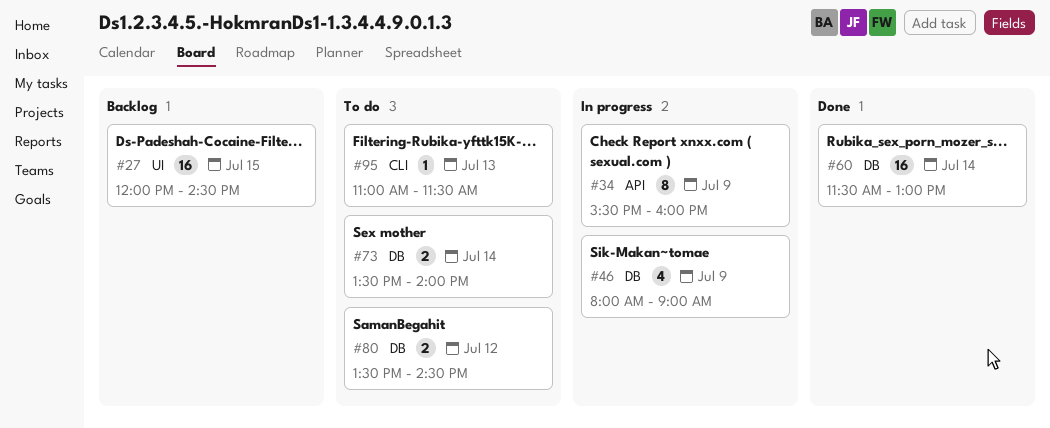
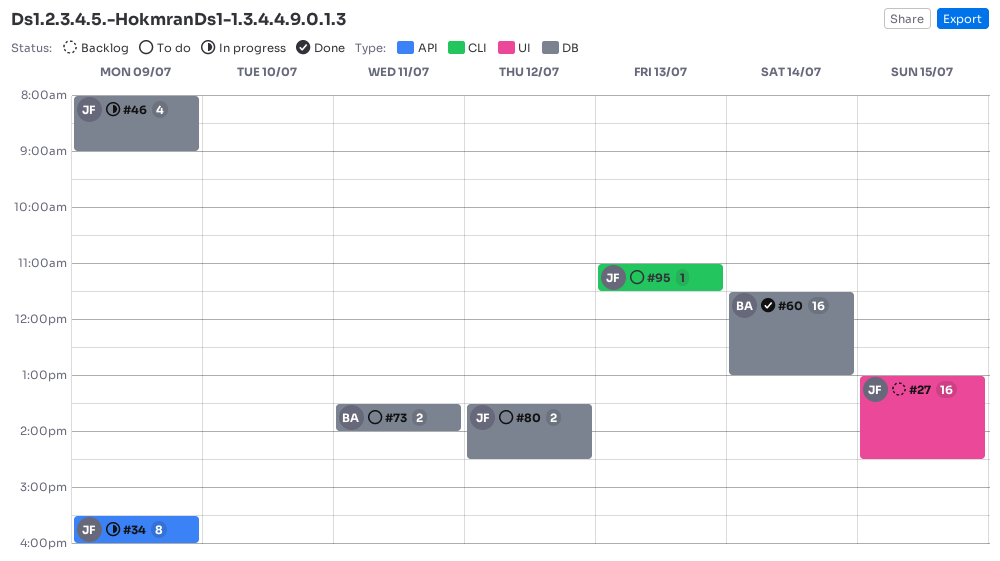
#27, begins: 12:00 -> 13:00
#73, day: Jul 14 -> Jul 11

